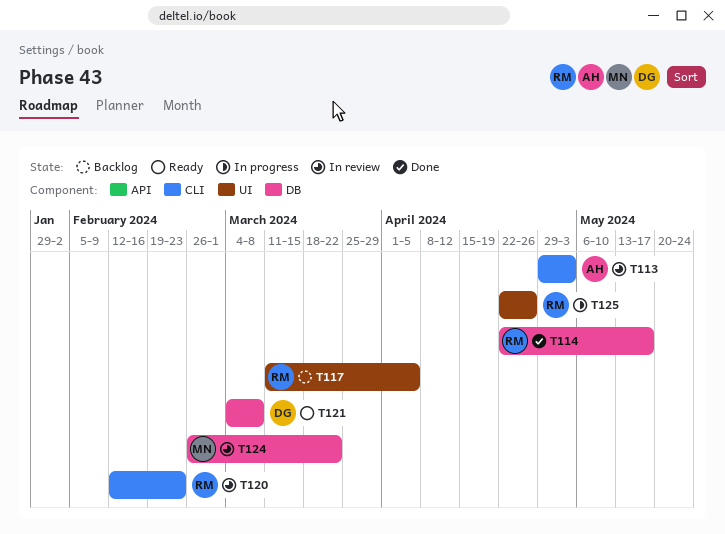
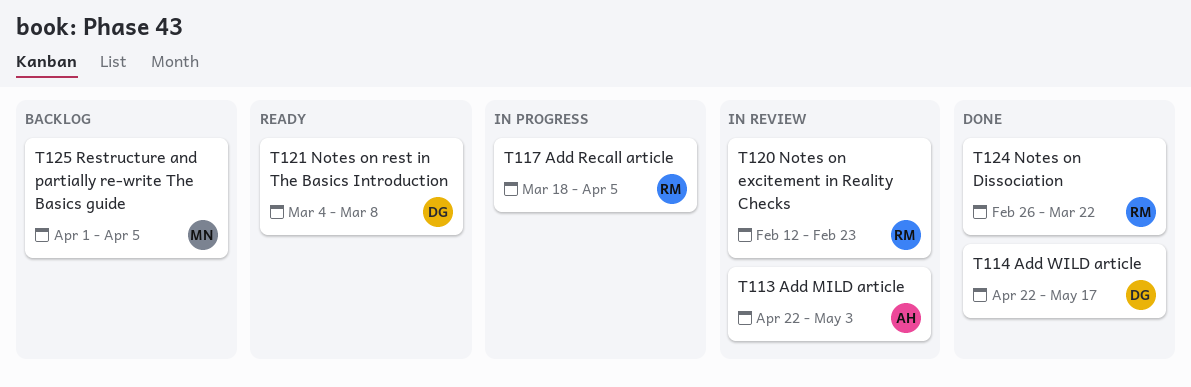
T113, start: Apr 29 -> Apr 22
T114, owner: RM -> DG
T117, status: Backlog -> In progress
T117, start: Mar 11 -> Mar 18
T124, status: In review -> Done
T124, owner: MN -> RM
T125, status: In progress -> Backlog
T125, owner: RM -> MN
T125, start: Apr 22 -> Apr 1
T125, due: Apr 26 -> Apr 5

